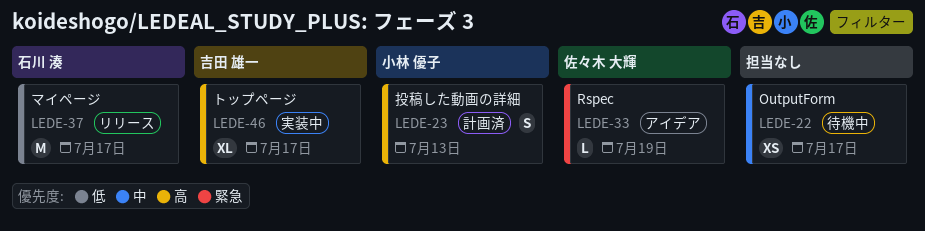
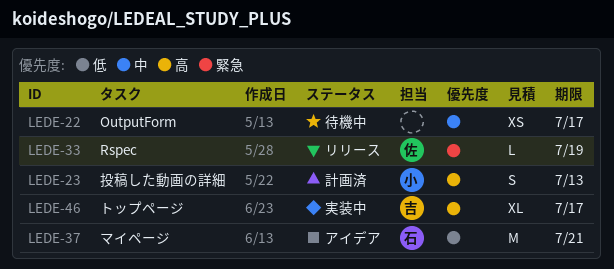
LEDE-33, status: アイデア -> リリース
LEDE-37, status: リリース -> アイデア
LEDE-37, due: Jul 17 -> Jul 21

